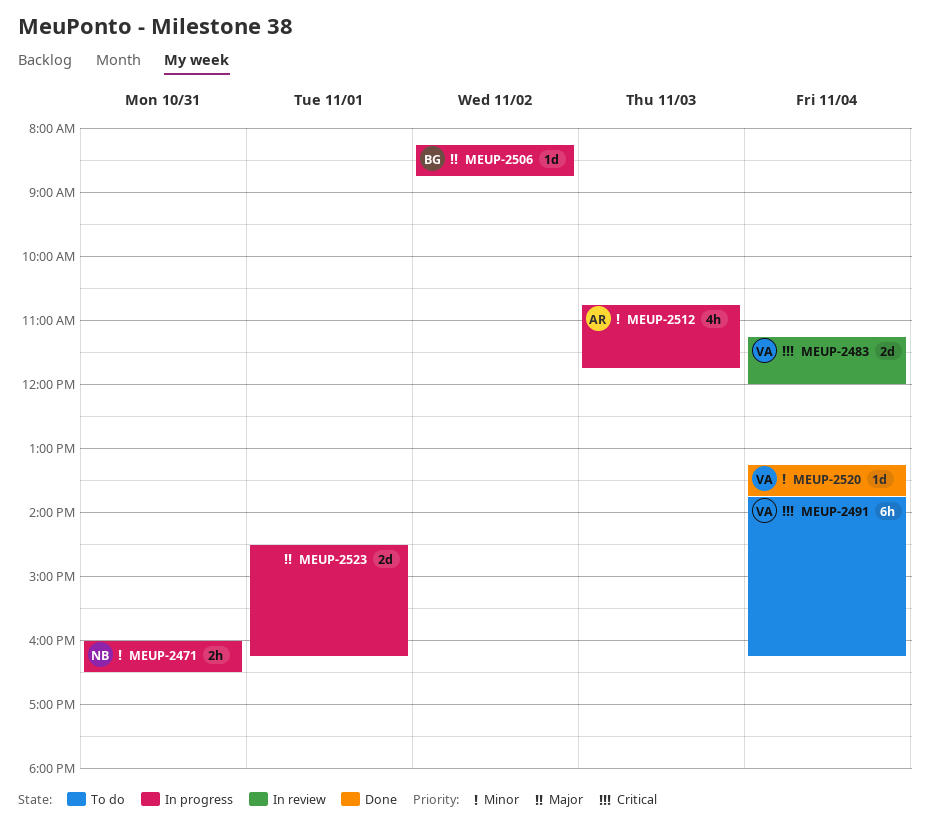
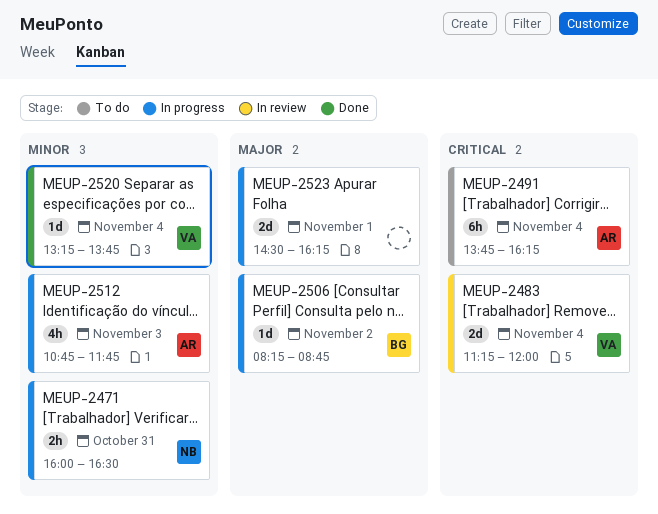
MEUP-2491, owner: VA -> AR

